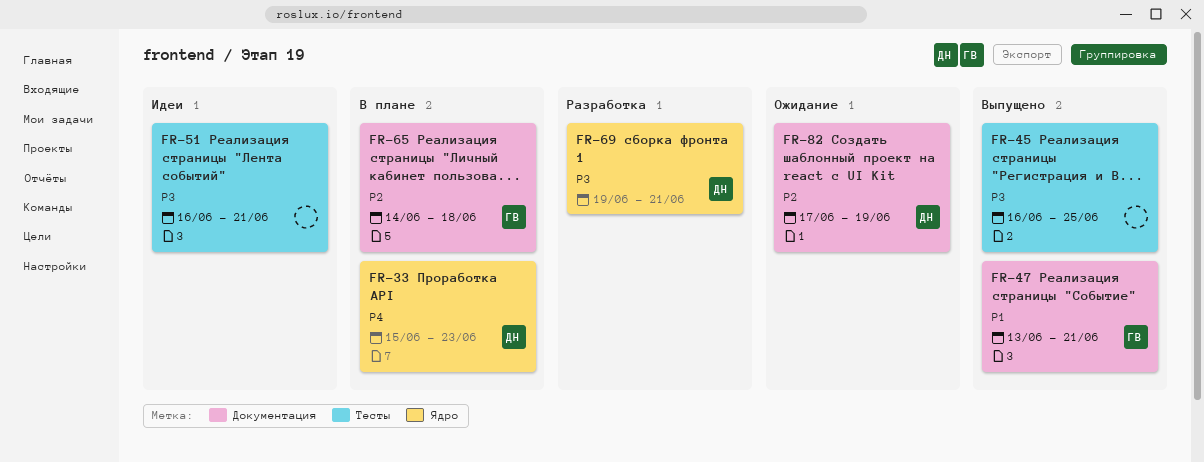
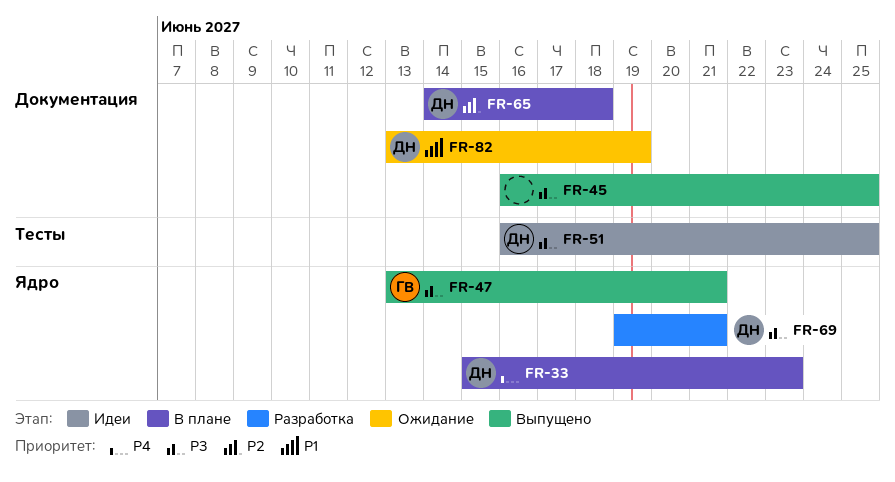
FR-45, label: Тесты -> Документация
FR-47, priority: P1 -> P3
FR-47, label: Документация -> Ядро
FR-51, owner: none -> ДН
FR-51, due: Jun 21 -> Jun 25
FR-65, owner: ГВ -> ДН
FR-82, priority: P2 -> P1
FR-82, start: Jun 17 -> Jun 13

